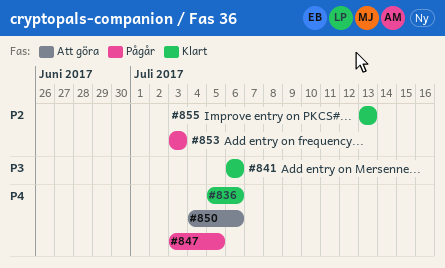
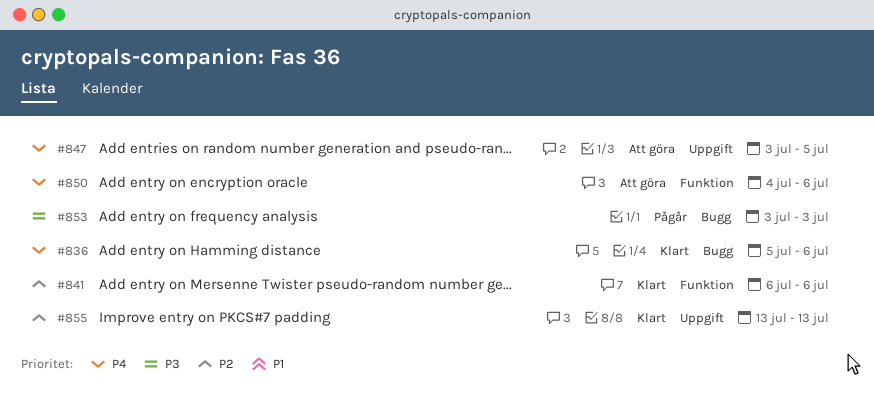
#841, priority: P3 -> P2
#847, status: Pågår -> Att göra
#853, priority: P2 -> P3

